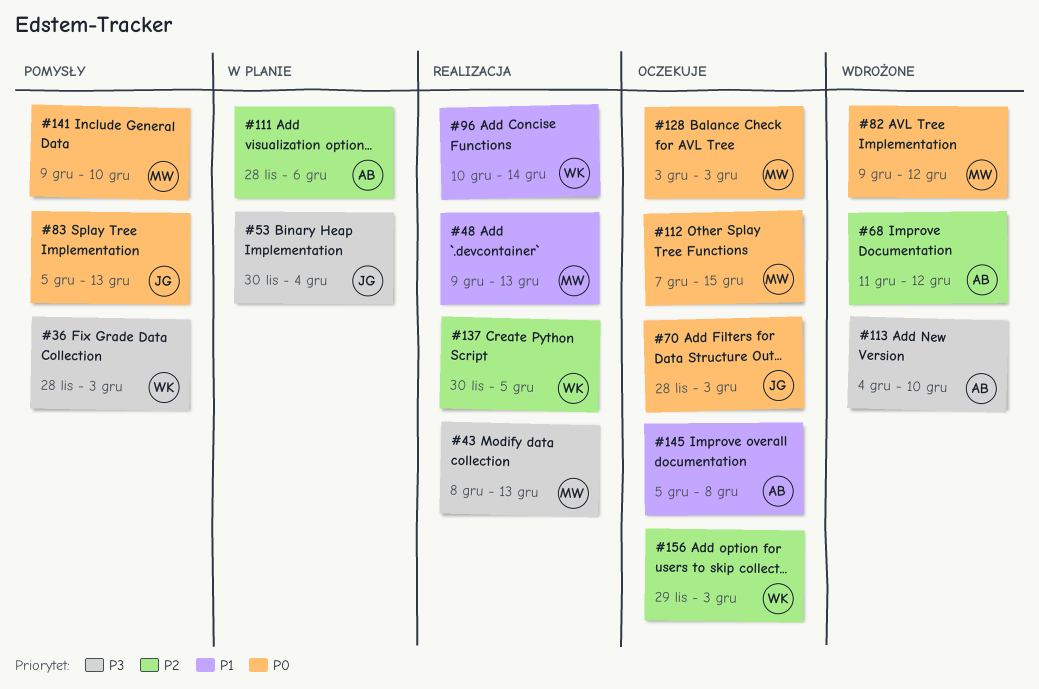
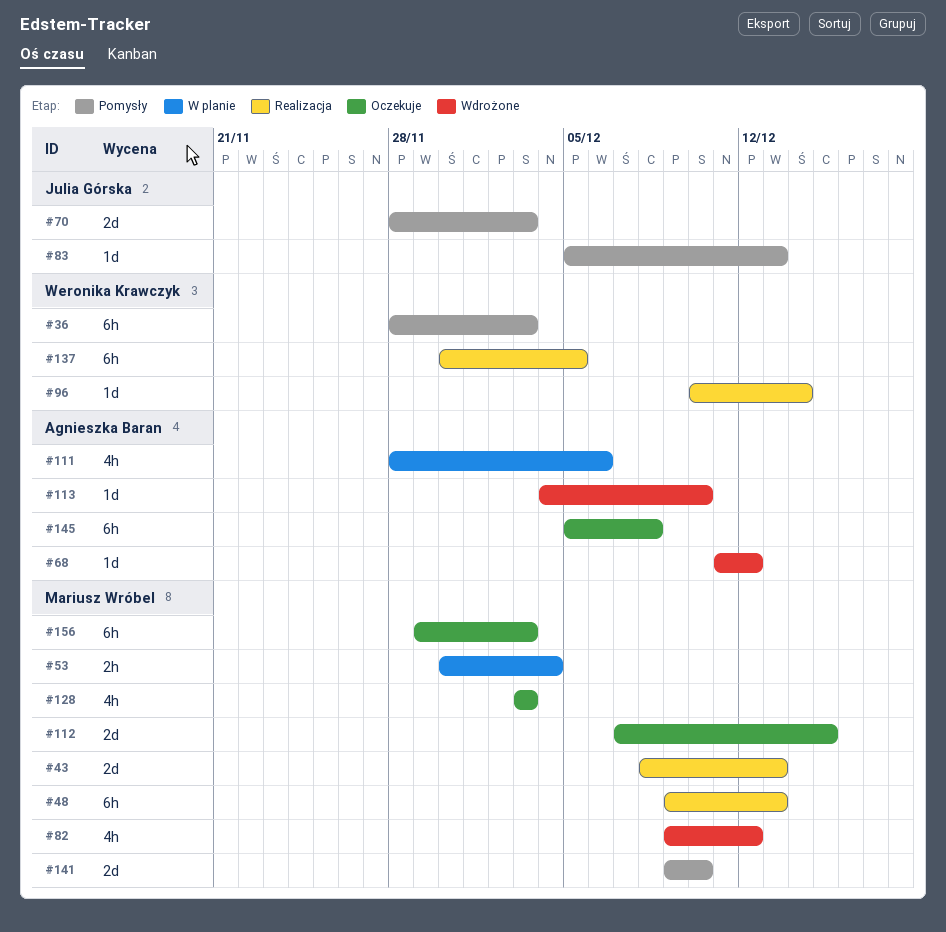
#53, owner: Julia Górska -> Mariusz Wróbel
#70, status: Oczekuje -> Pomysły
#156, owner: Weronika Krawczyk -> Mariusz Wróbel

